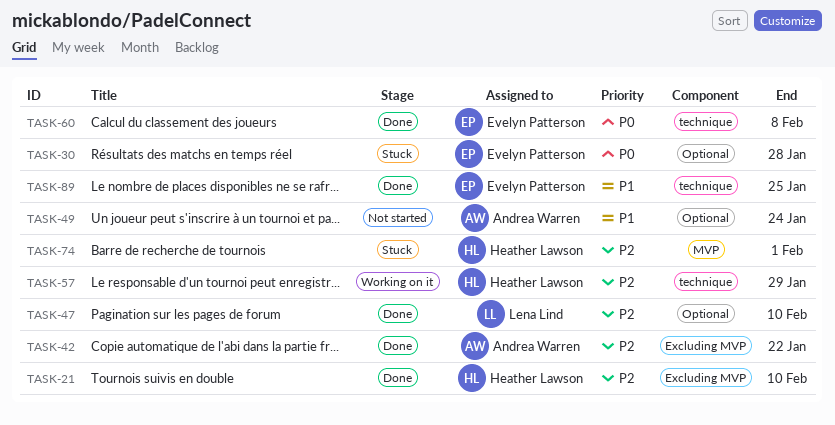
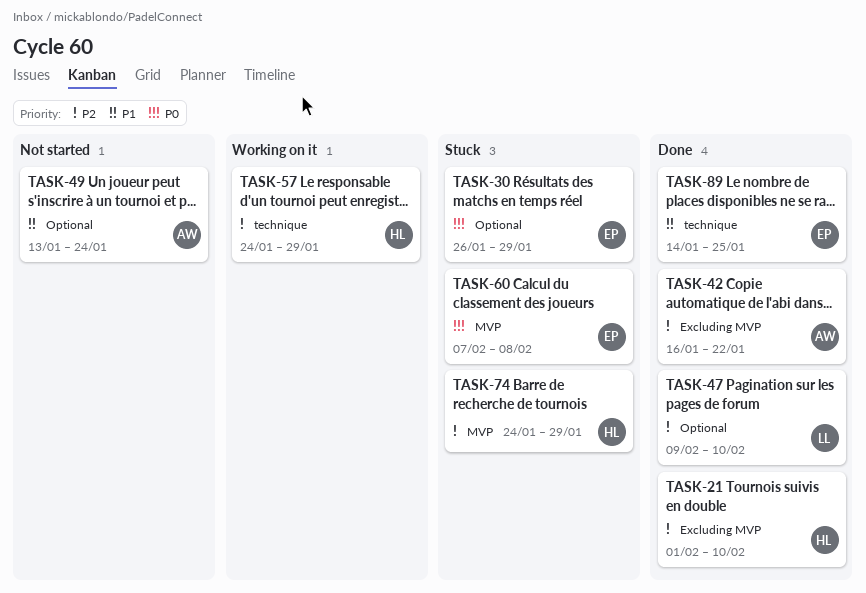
TASK-30, due: Jan 28 -> Jan 29
TASK-60, status: Done -> Stuck
TASK-60, label: technique -> MVP
TASK-74, due: Feb 1 -> Jan 29

